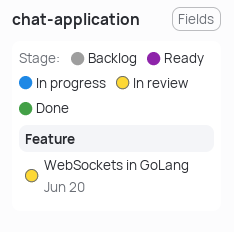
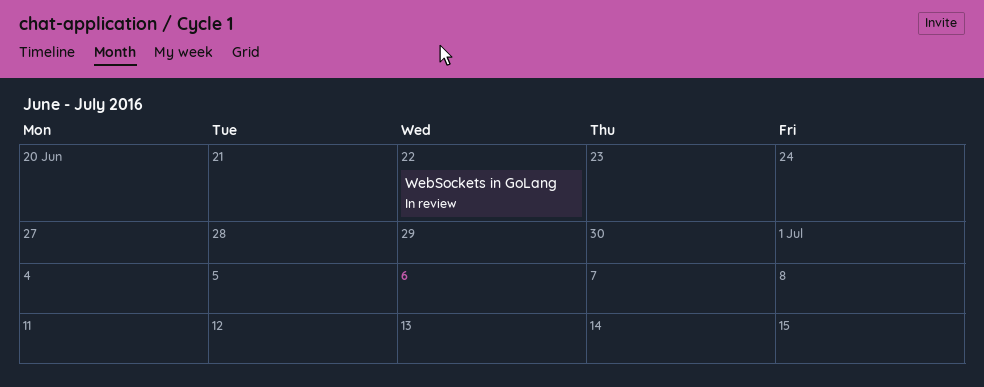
WebSockets in GoLang, due: Jun 20 -> Jun 22

